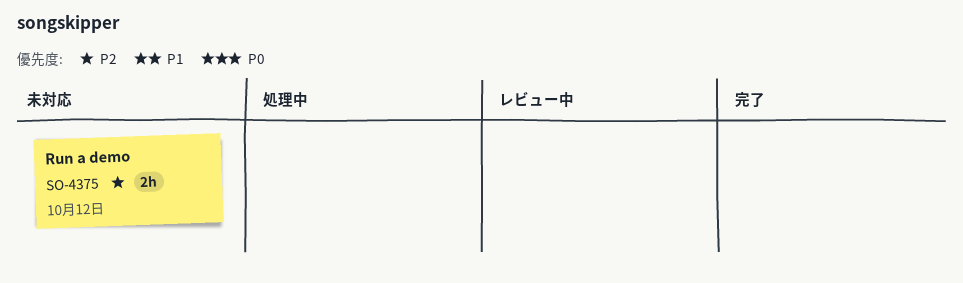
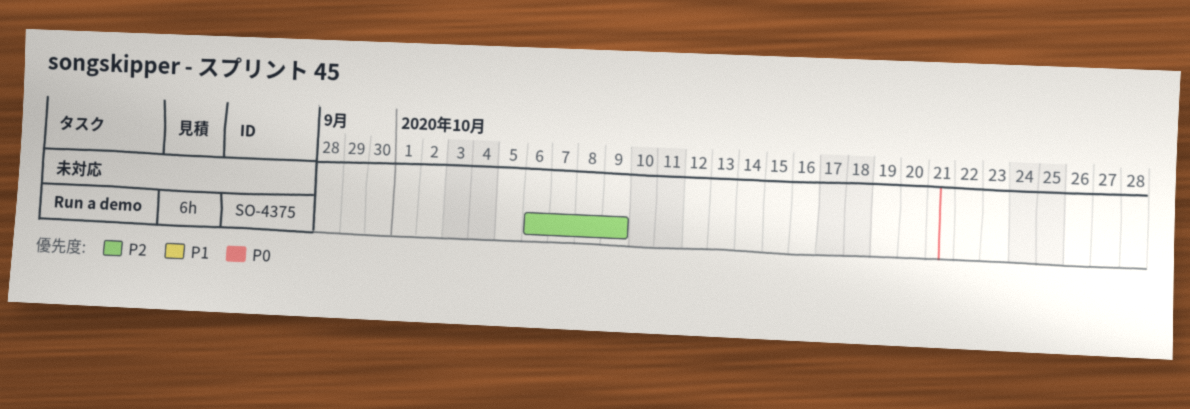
SO-4375, estimate: 2h -> 6h
SO-4375, due: Oct 12 -> Oct 9

